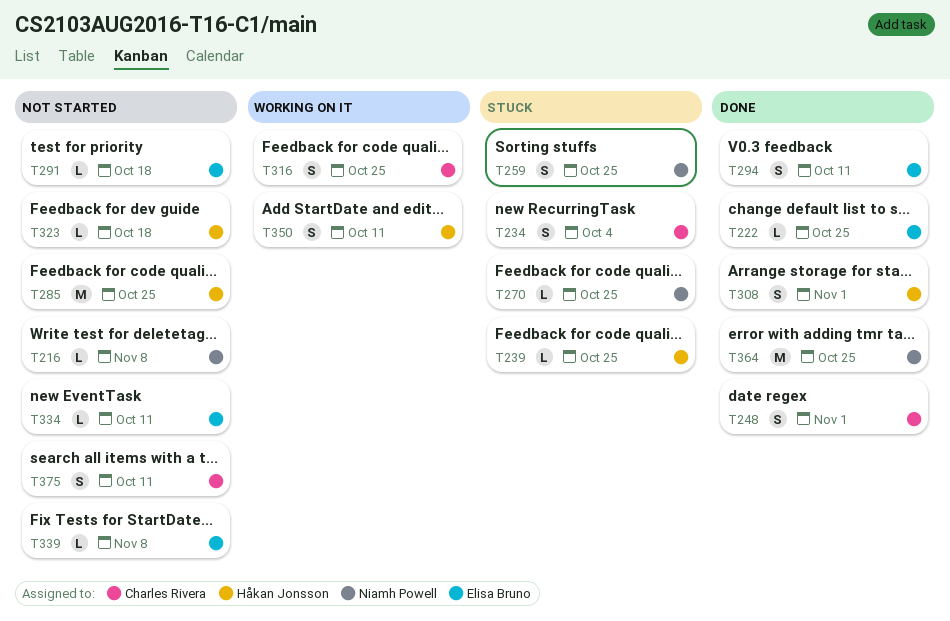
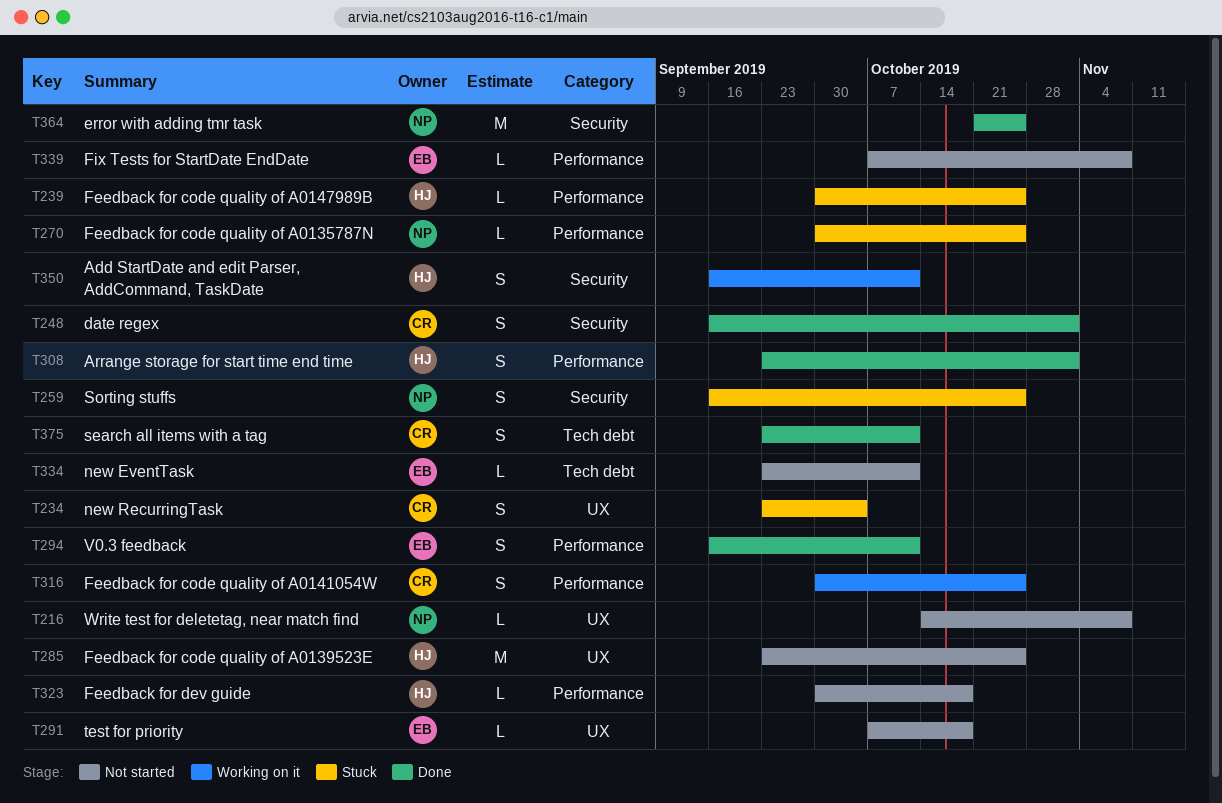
T222: present -> none
T375, status: Not started -> Done

